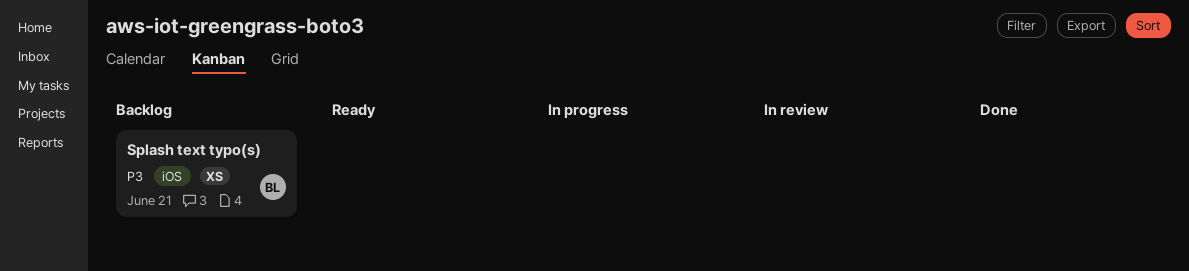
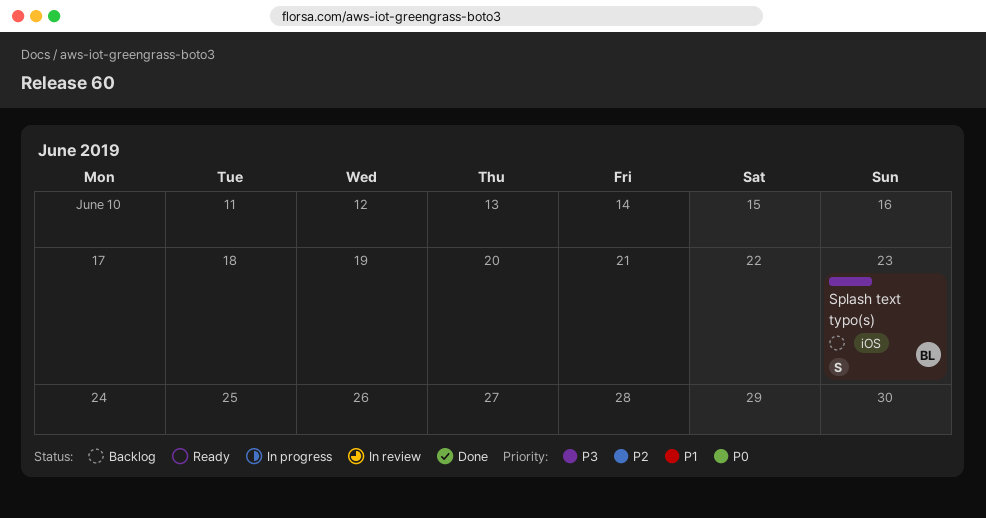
Splash text typo(s), estimate: XS -> S
Splash text typo(s), due: Jun 21 -> Jun 23

